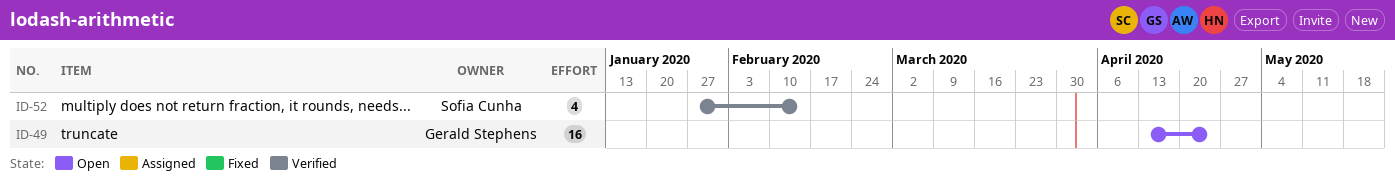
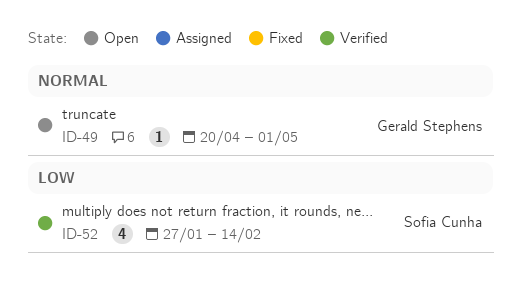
ID-49, estimate: 16 -> 1
ID-49, start: Apr 13 -> Apr 20
ID-49, due: Apr 24 -> May 1

